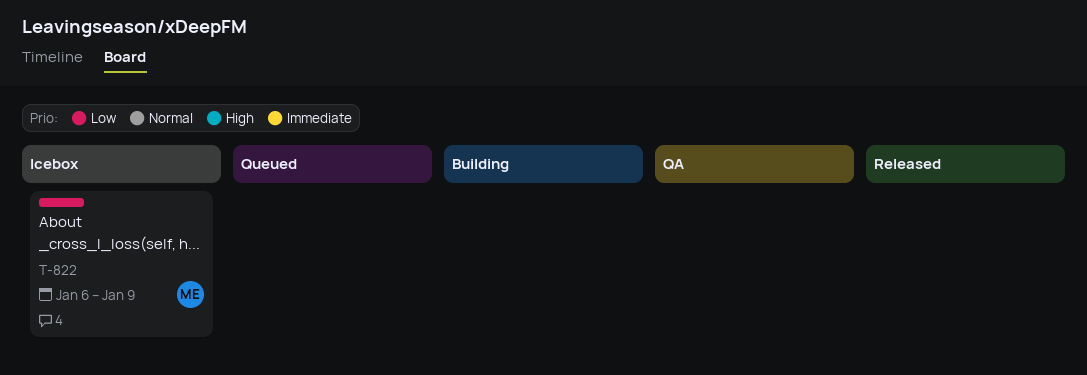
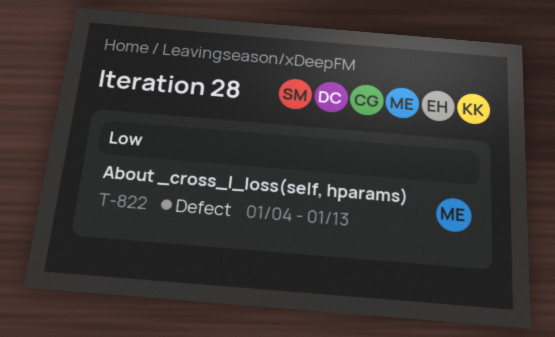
T-822, start: Jan 6 -> Jan 4
T-822, due: Jan 9 -> Jan 13

